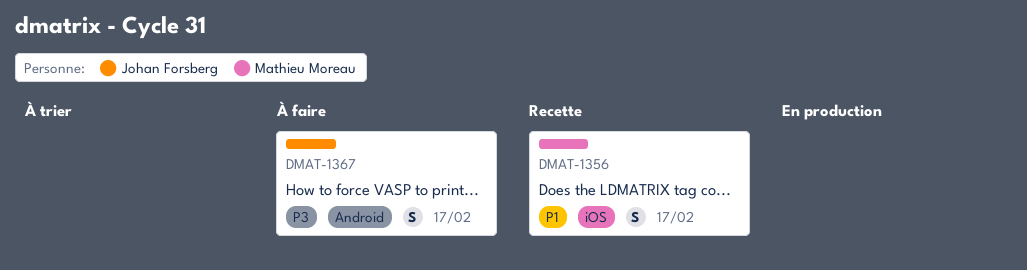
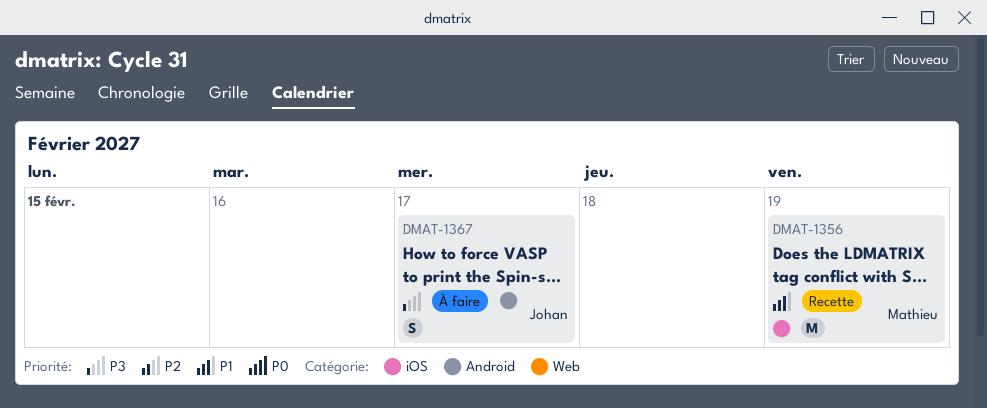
DMAT-1356, estimate: S -> M
DMAT-1356, due: Feb 17 -> Feb 19

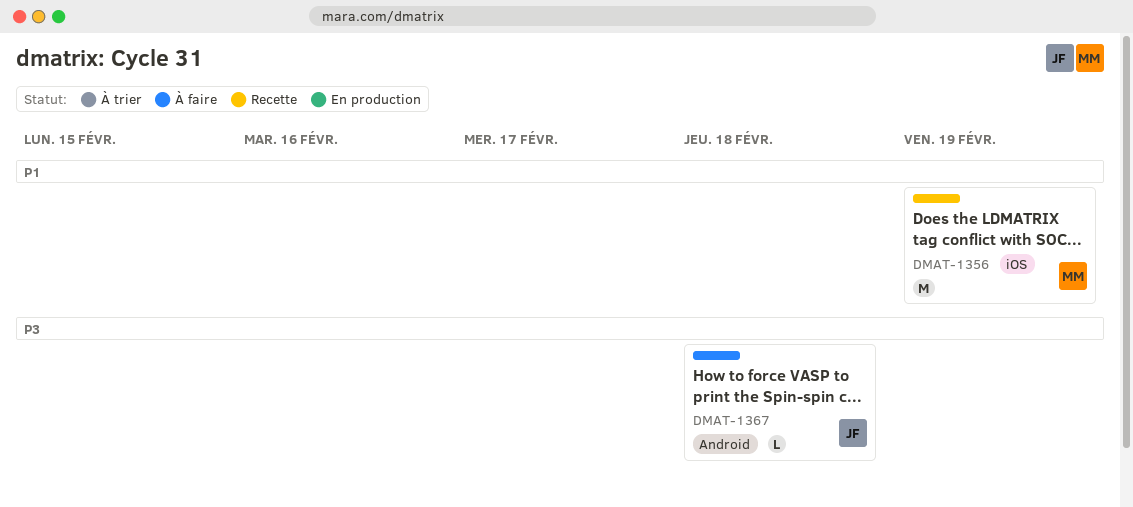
DMAT-1367, estimate: S -> L
DMAT-1367, due: Feb 17 -> Feb 18

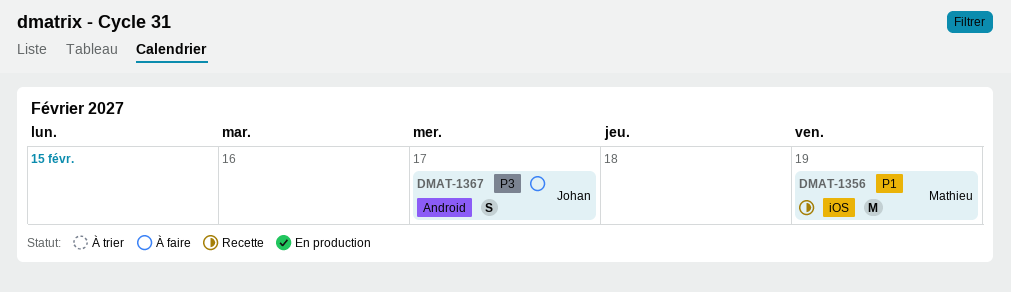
DMAT-1367, estimate: L -> S
DMAT-1367, due: Feb 18 -> Feb 17

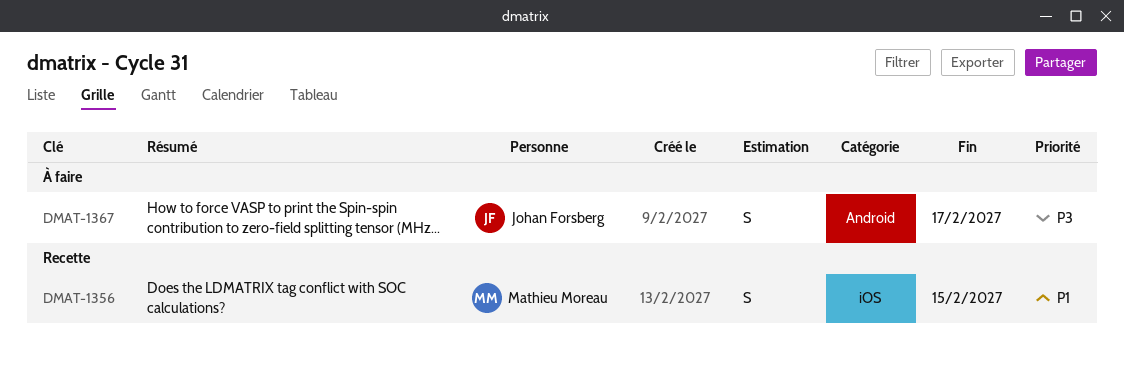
DMAT-1356, estimate: M -> S
DMAT-1356, due: Feb 19 -> Feb 15

